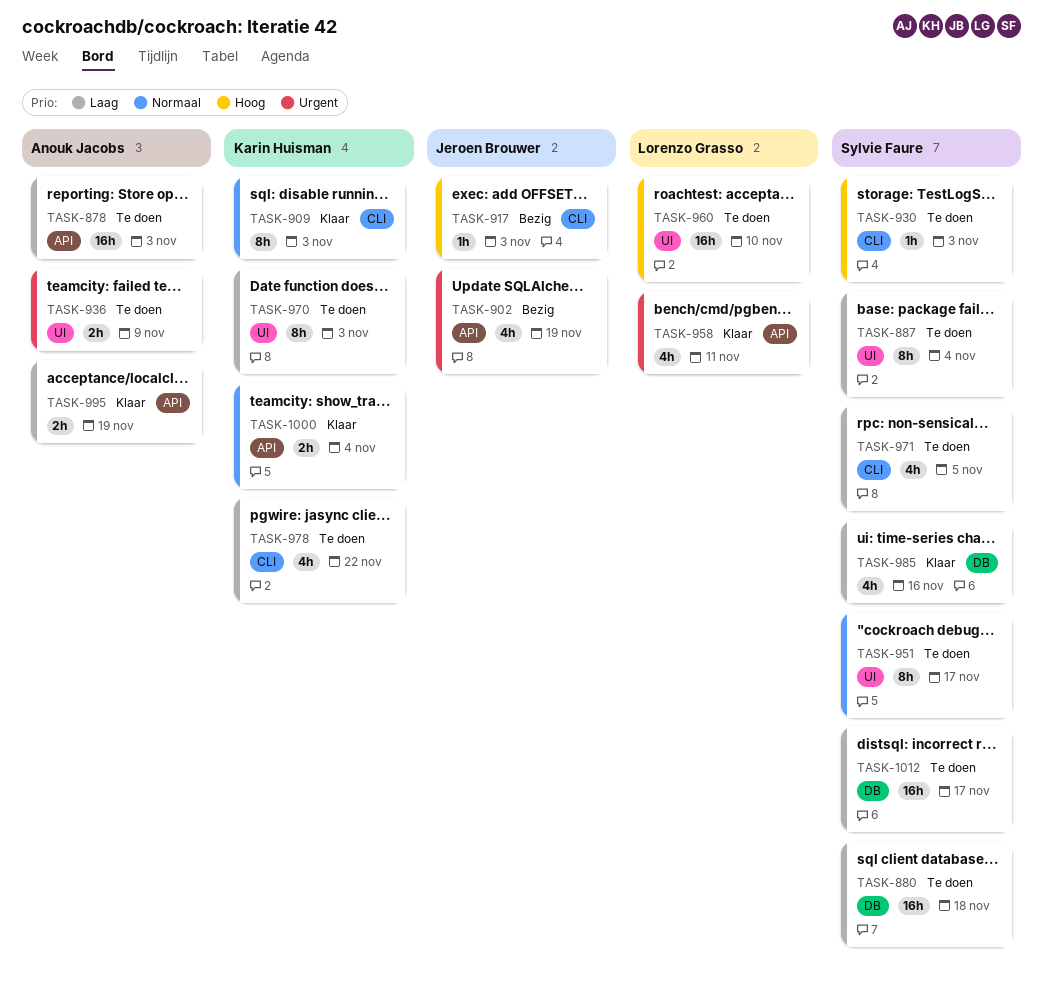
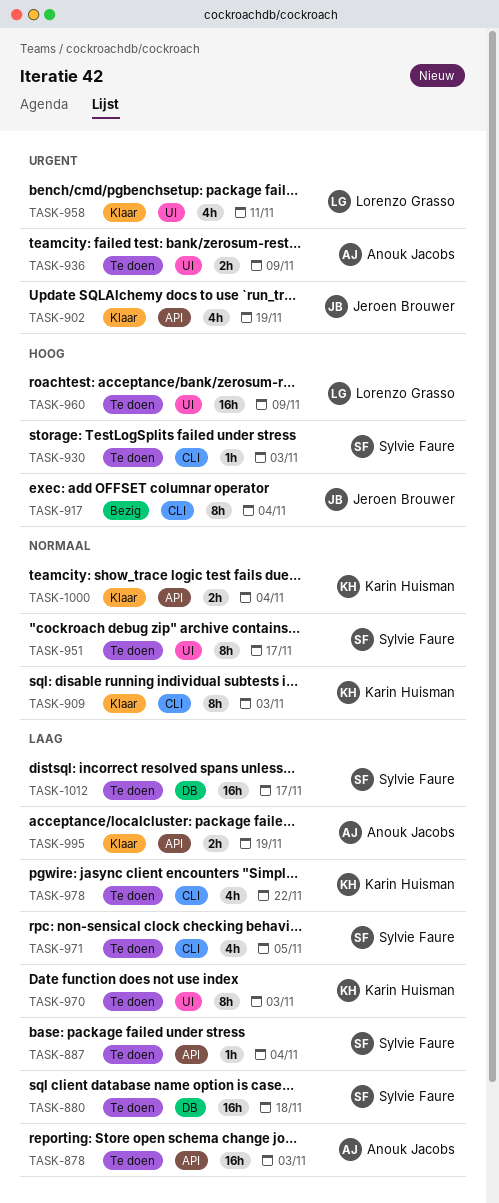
TASK-887, label: UI -> API
TASK-887, estimate: 8h -> 1h
TASK-902, status: Bezig -> Klaar
TASK-917, estimate: 1h -> 8h
TASK-917, due: Nov 3 -> Nov 4
TASK-958, label: API -> UI
TASK-960, due: Nov 10 -> Nov 9
TASK-985: present -> none

